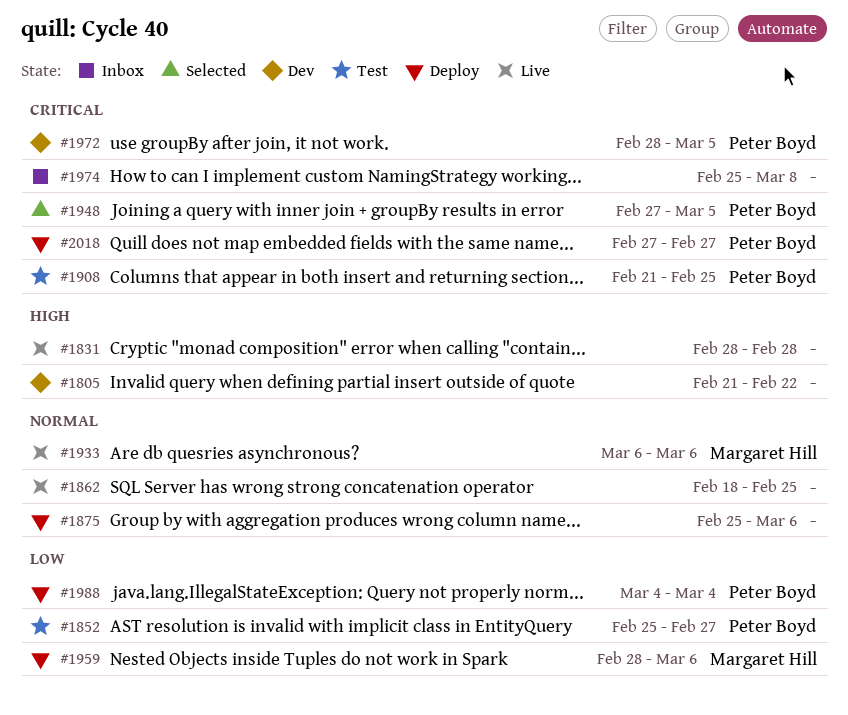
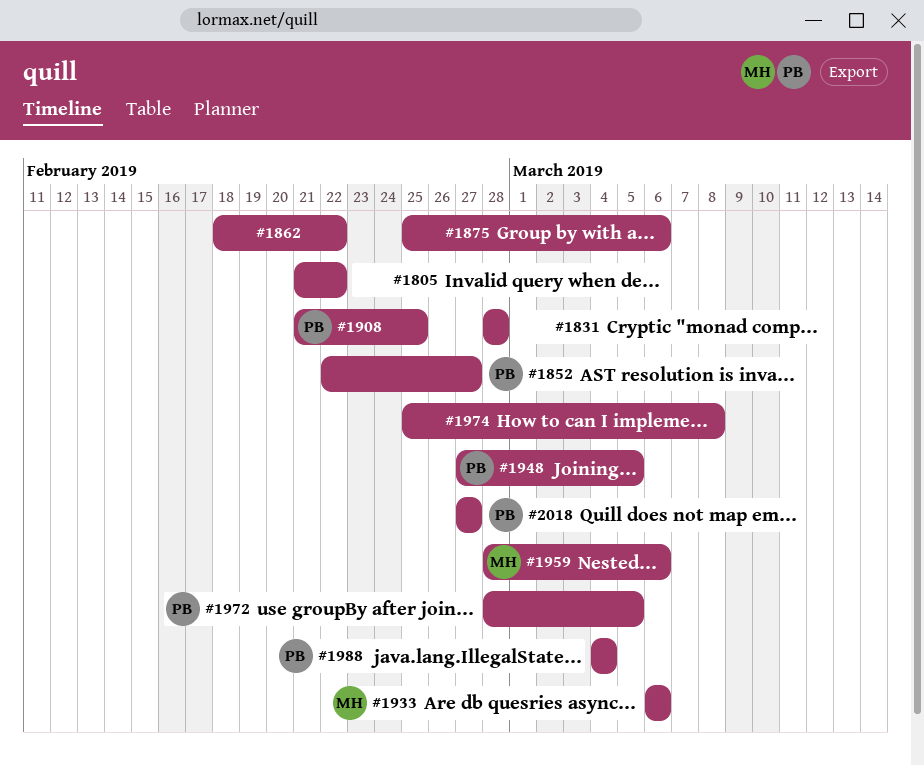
#1852, start: Feb 25 -> Feb 22
#1862, due: Feb 25 -> Feb 22

